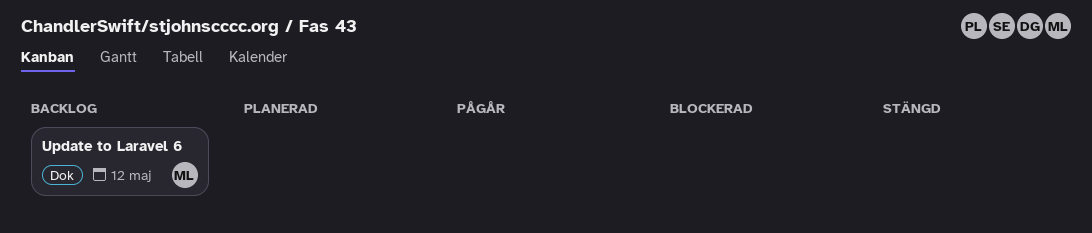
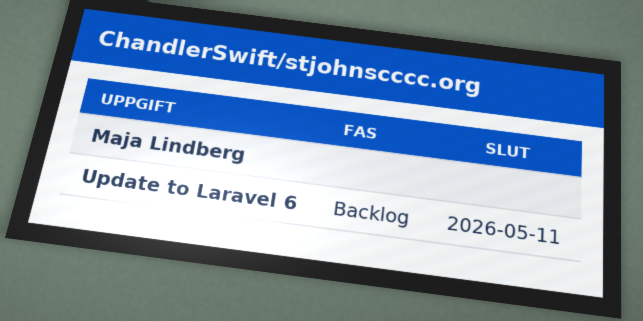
Update to Laravel 6, due: May 12 -> May 11

